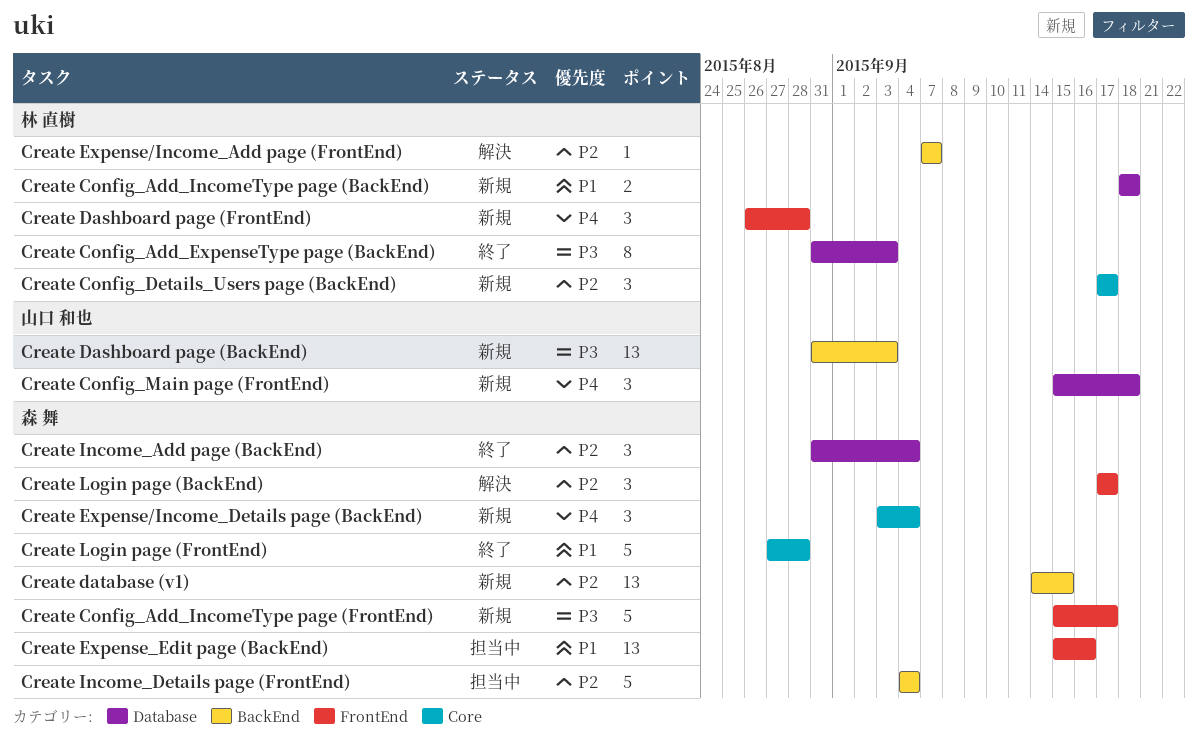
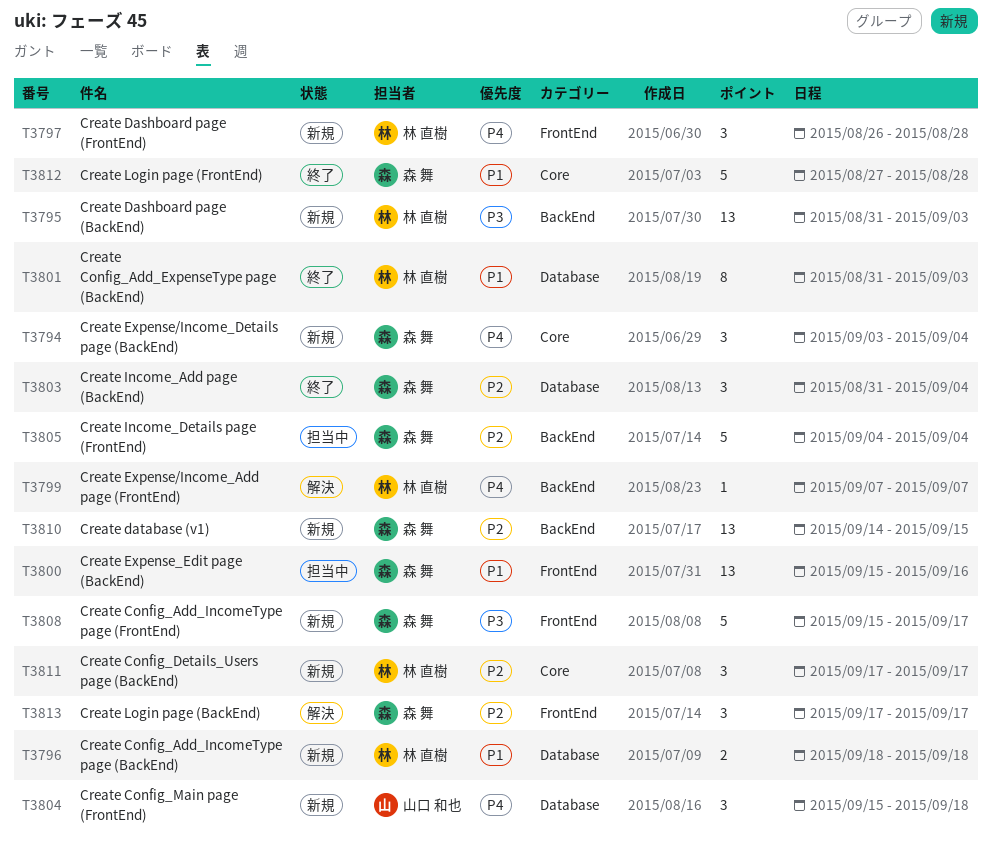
Create Config_Add_ExpenseType page (BackEnd), priority: P3 -> P1
Create Dashboard page (BackEnd), owner: 山口 和也 -> 林 直樹
Create Expense/Income_Add page (FrontEnd), priority: P2 -> P4

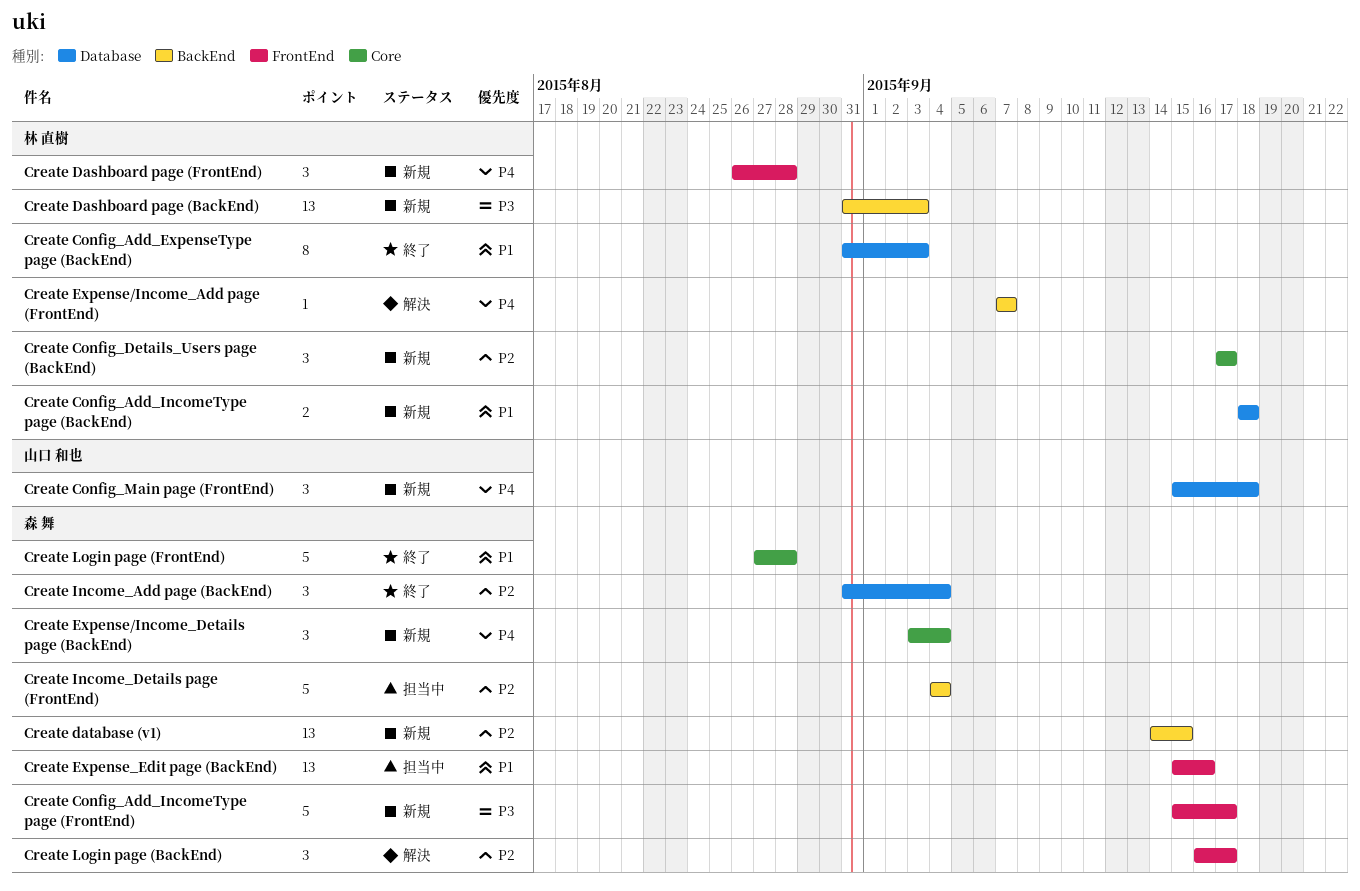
Create Login page (BackEnd), start: Sep 17 -> Sep 16

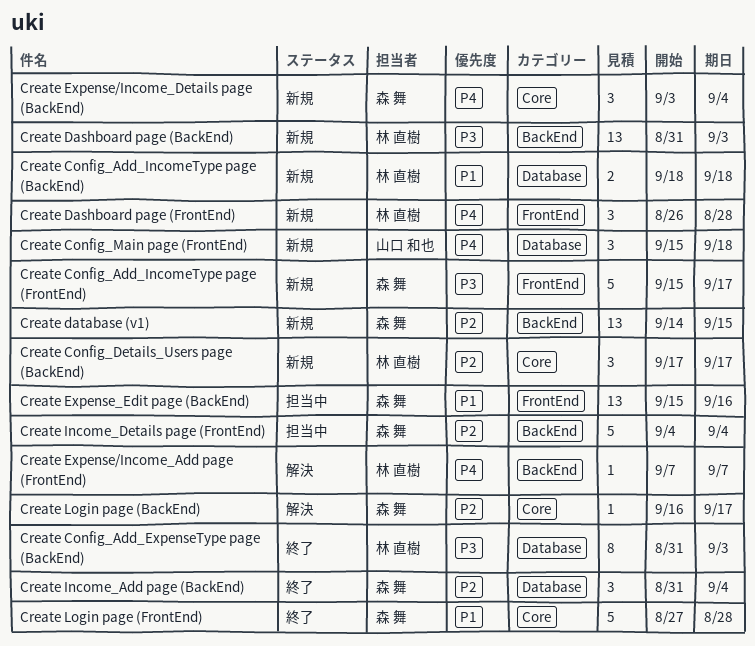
Create Config_Add_ExpenseType page (BackEnd), priority: P1 -> P3
Create Login page (BackEnd), label: FrontEnd -> Core
Create Login page (BackEnd), estimate: 3 -> 1

